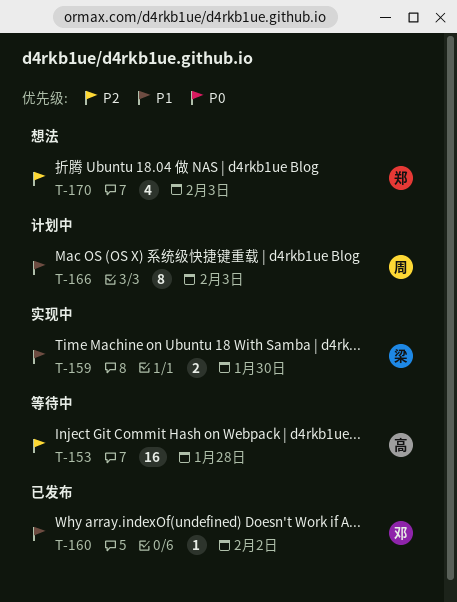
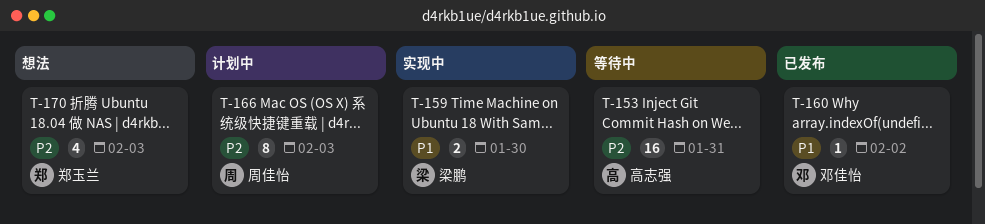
T-153, due: Jan 28 -> Jan 31
T-166, priority: P1 -> P2

